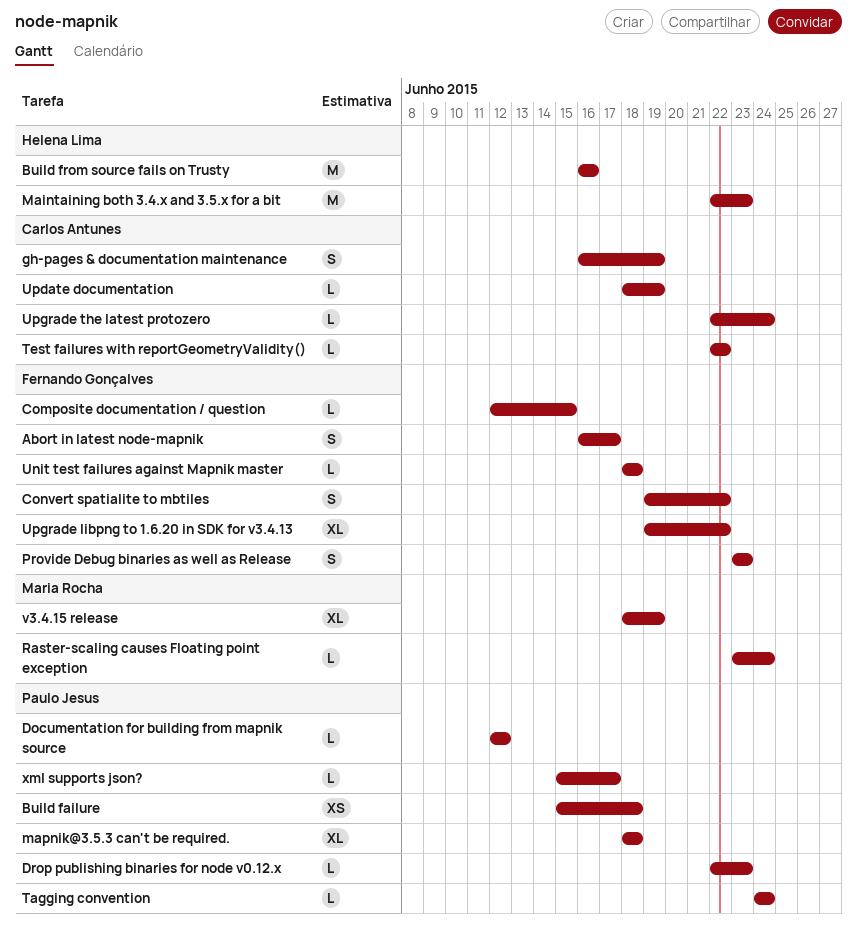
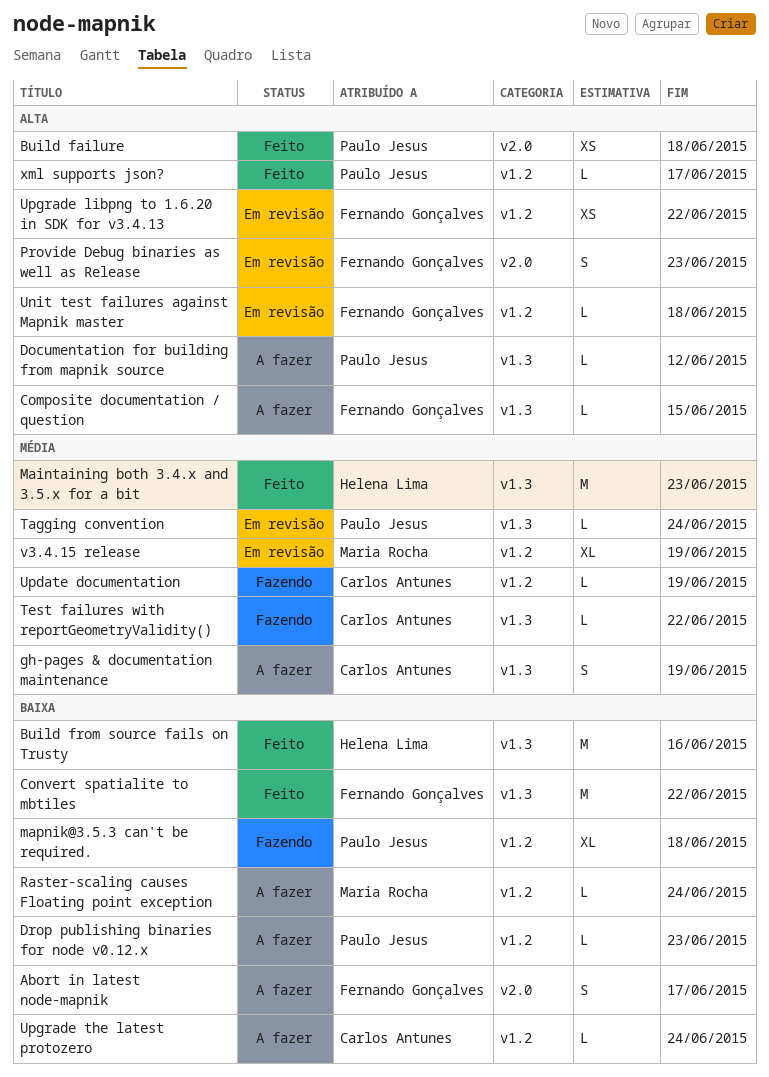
Convert spatialite to mbtiles, estimate: S -> M
Upgrade libpng to 1.6.20 in SDK for v3.4.13, estimate: XL -> XS

